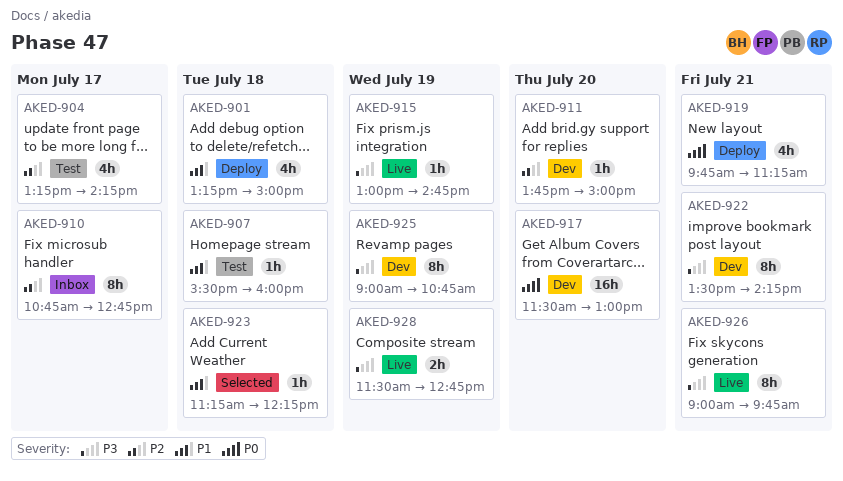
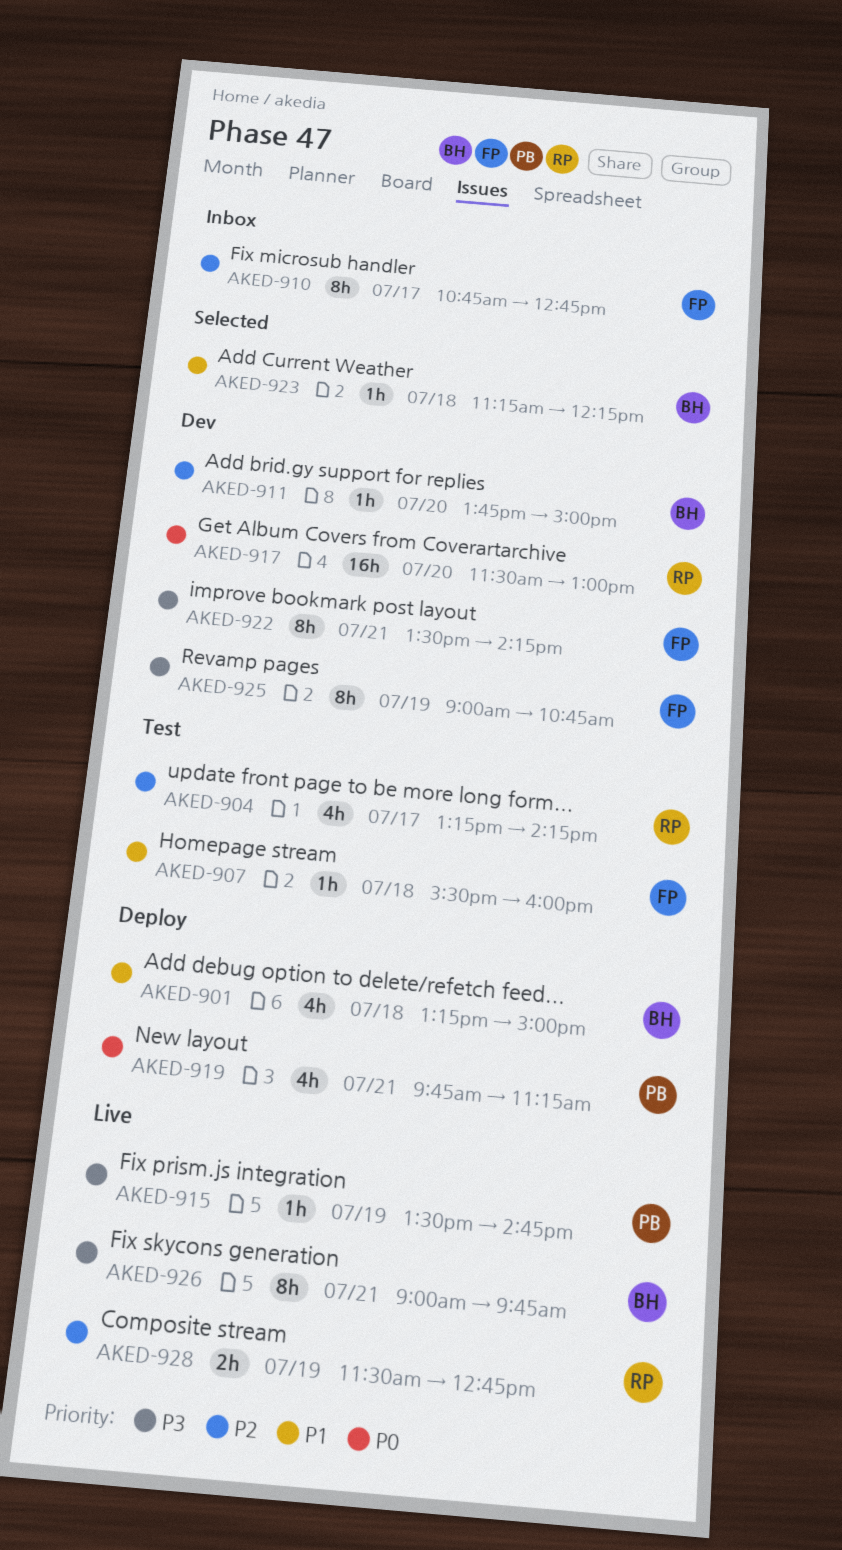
AKED-915, begins: 13:00 -> 13:30
AKED-928, priority: P3 -> P2

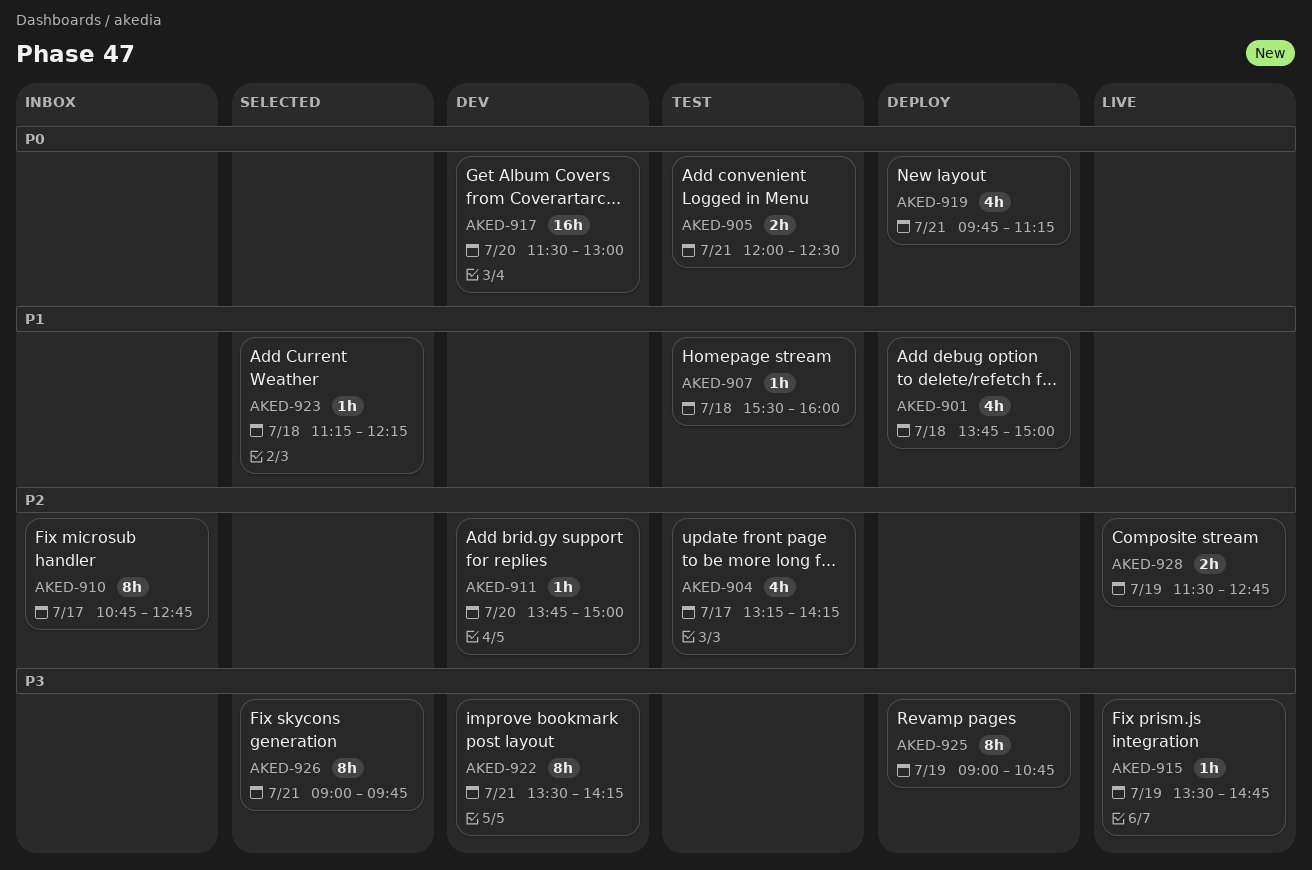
AKED-901, begins: 13:15 -> 13:45
AKED-905: none -> present
AKED-925, status: Dev -> Deploy
AKED-926, status: Live -> Selected

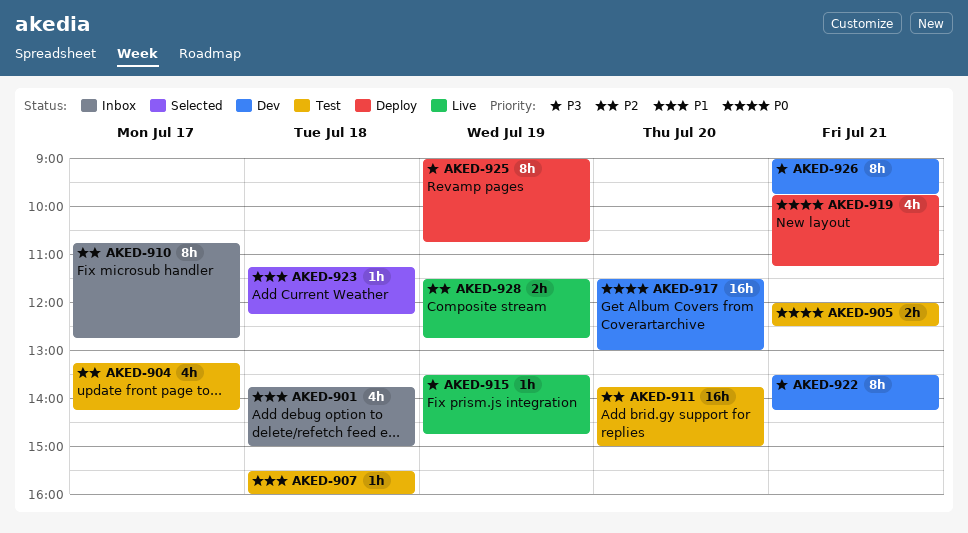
AKED-901, status: Deploy -> Inbox
AKED-911, status: Dev -> Test
AKED-911, estimate: 1h -> 16h
AKED-926, status: Selected -> Dev

